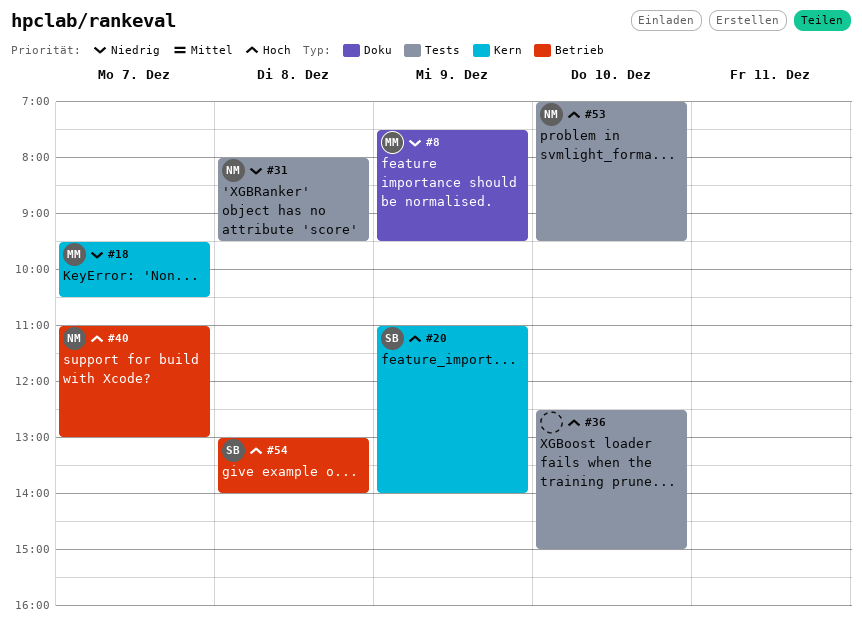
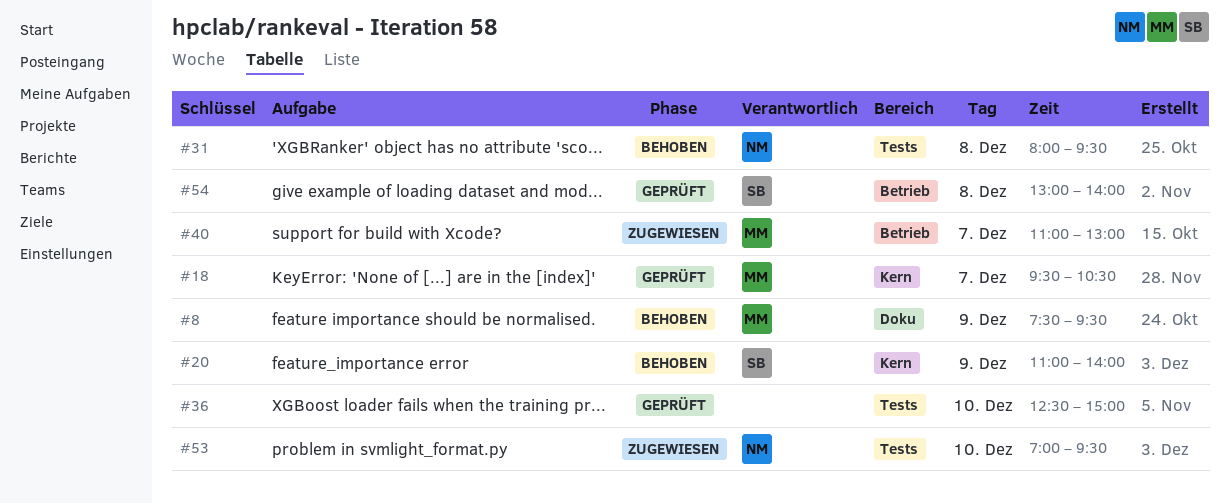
#40, owner: NM -> MM

